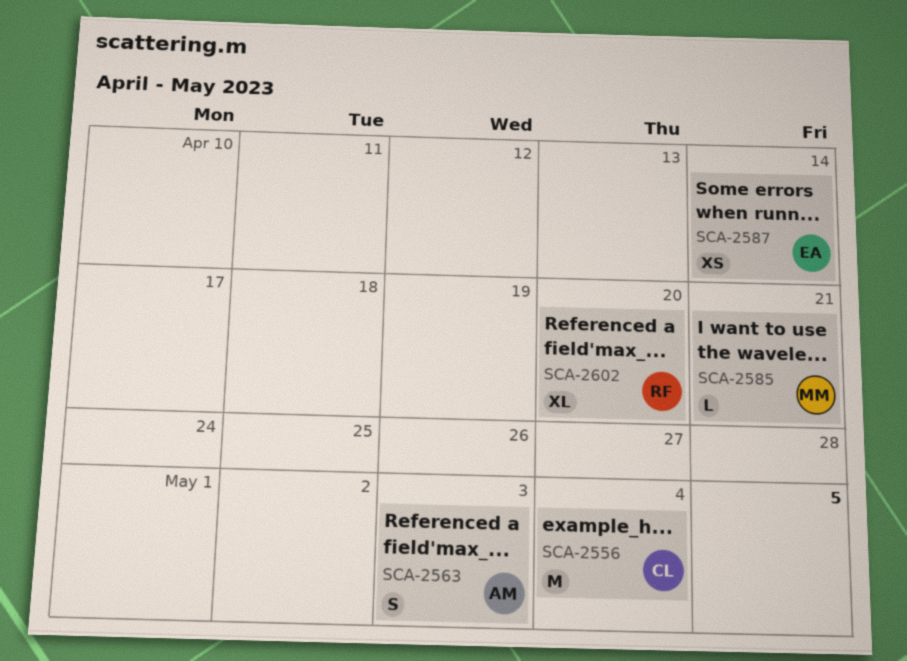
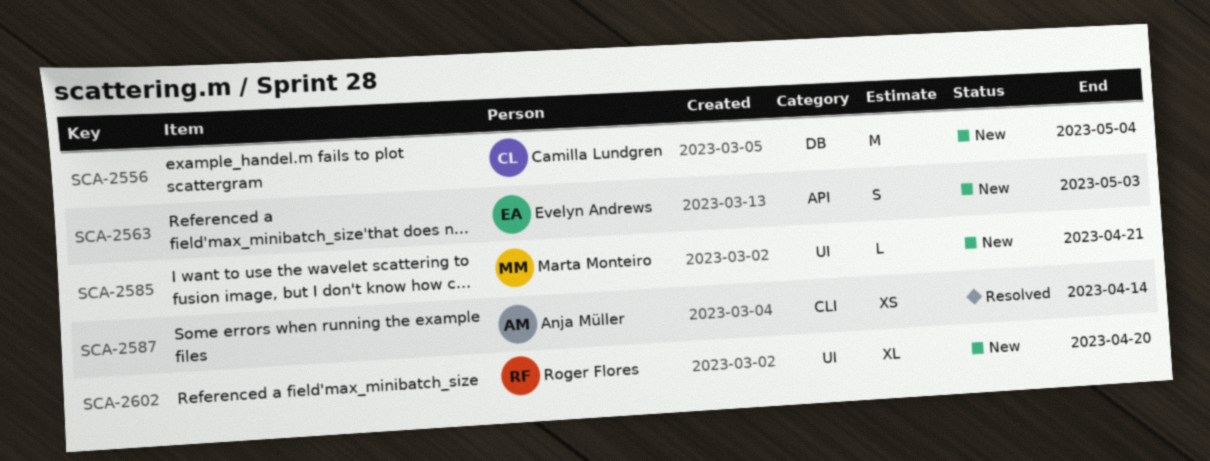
SCA-2563, owner: Anja Müller -> Evelyn Andrews
SCA-2587, owner: Evelyn Andrews -> Anja Müller

